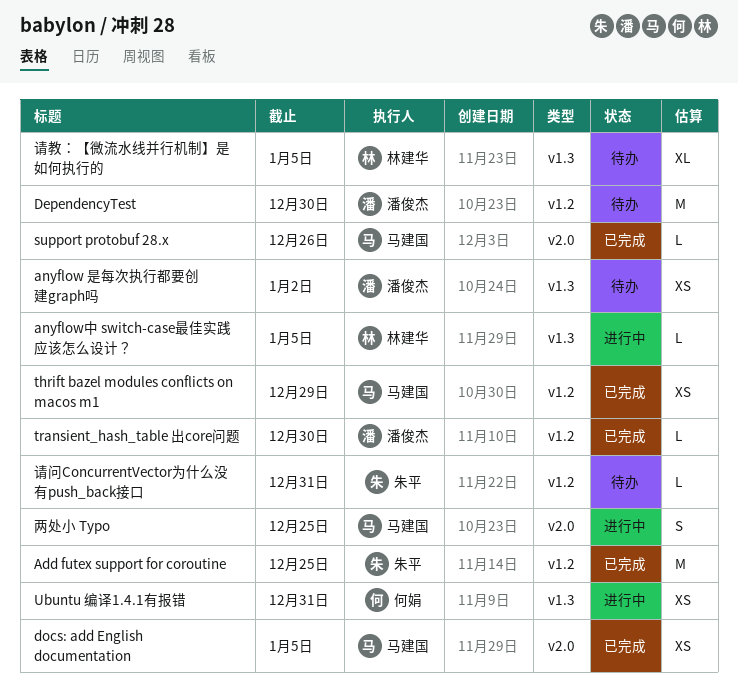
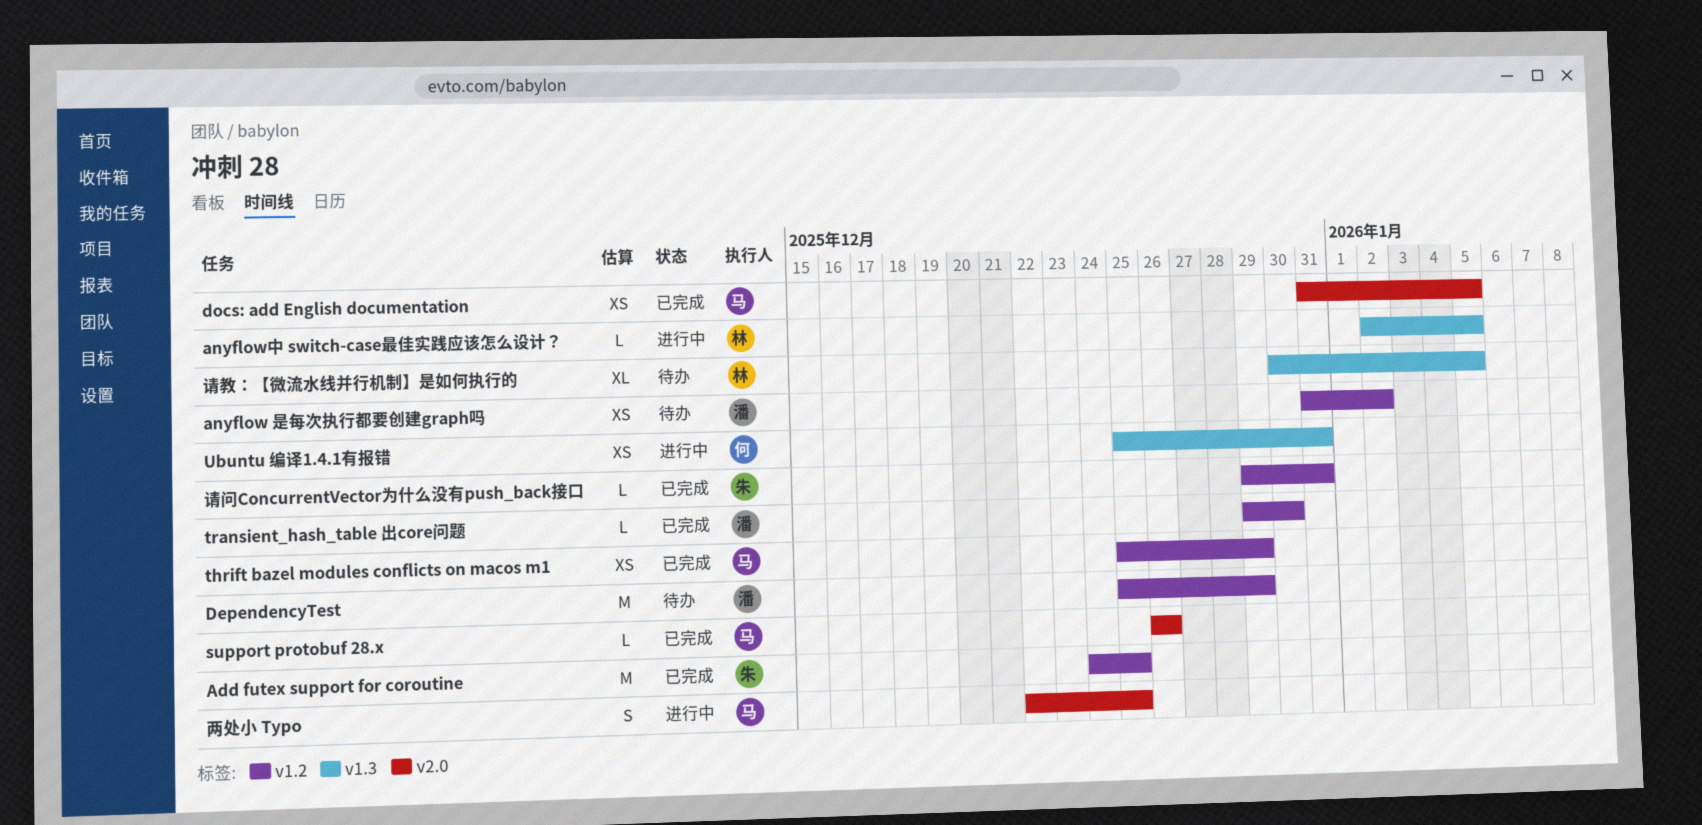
anyflow 是每次执行都要创建graph吗, label: v1.3 -> v1.2
DependencyTest, due: Dec 30 -> Dec 29
请问ConcurrentVector为什么没有push_back接口, status: 待办 -> 已完成

